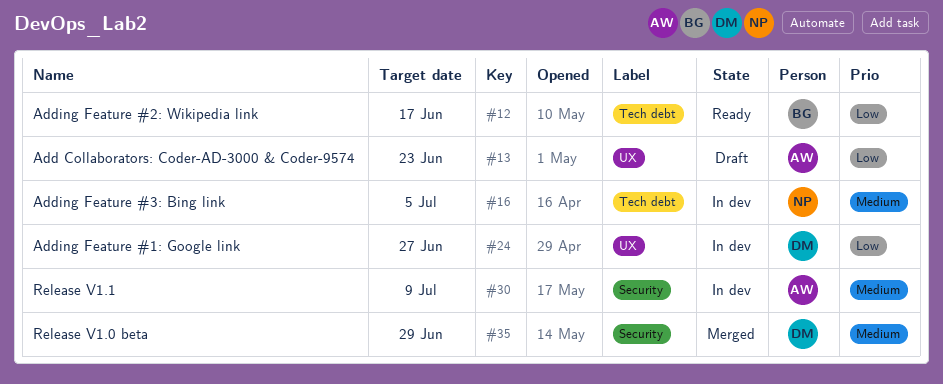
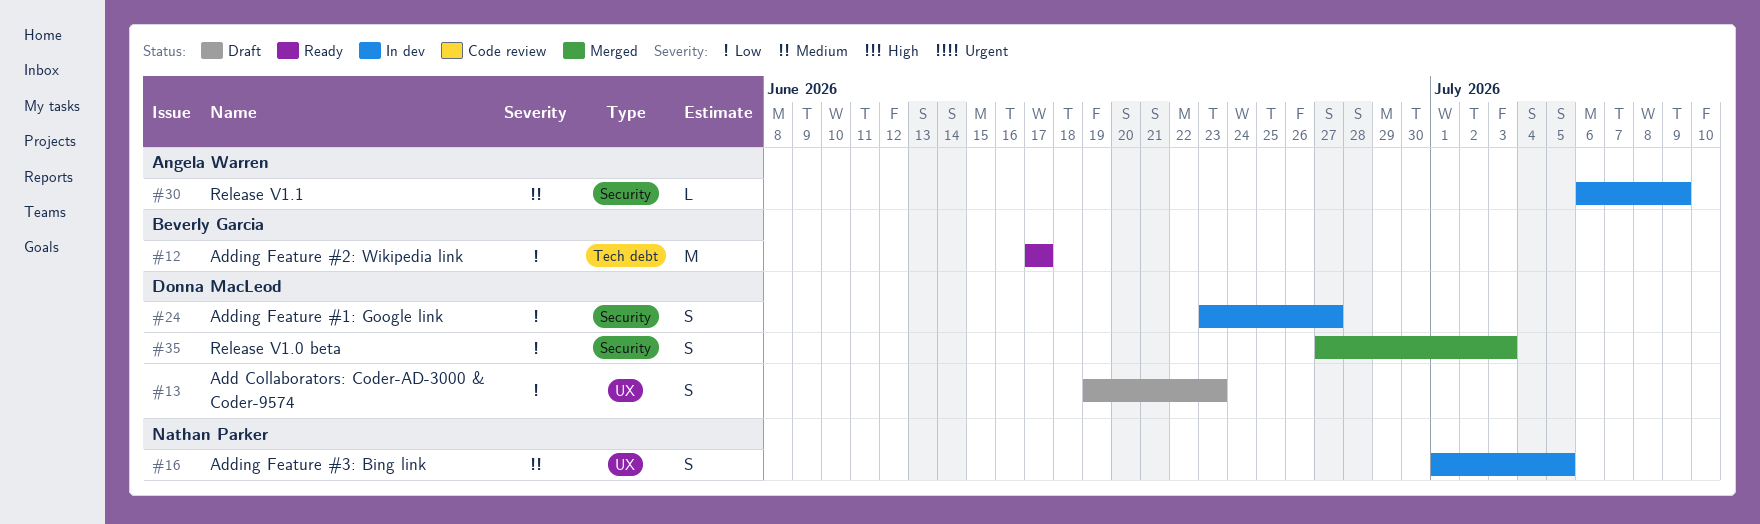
#13, owner: Angela Warren -> Donna MacLeod
#16, label: Tech debt -> UX
#24, label: UX -> Security
#35, priority: Medium -> Low
#35, due: Jun 29 -> Jul 3

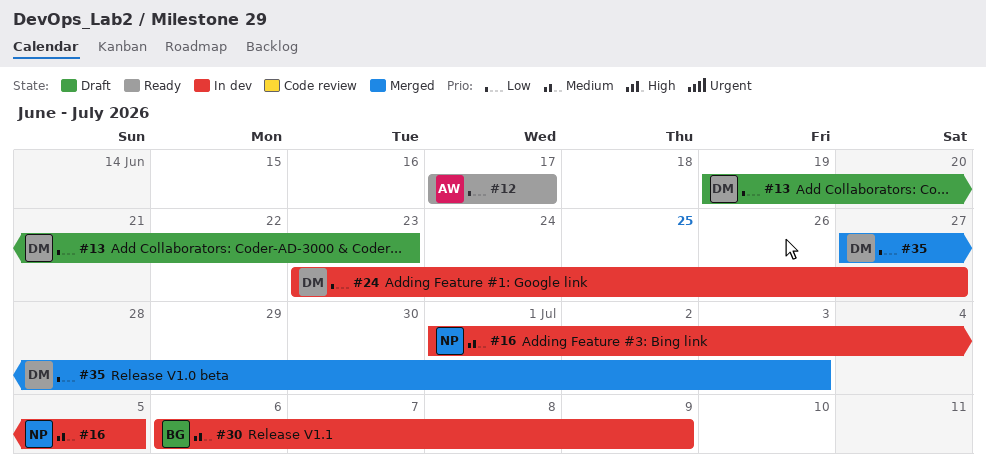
#12, owner: Beverly Garcia -> Angela Warren
#30, owner: Angela Warren -> Beverly Garcia

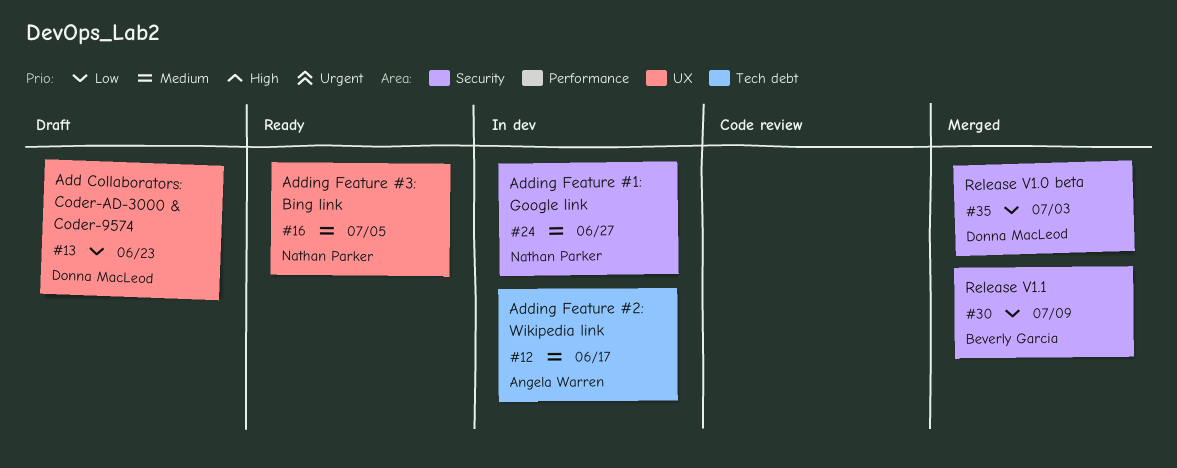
#12, status: Ready -> In dev
#12, priority: Low -> Medium
#16, status: In dev -> Ready
#24, owner: Donna MacLeod -> Nathan Parker
#24, priority: Low -> Medium
#30, status: In dev -> Merged
#30, priority: Medium -> Low

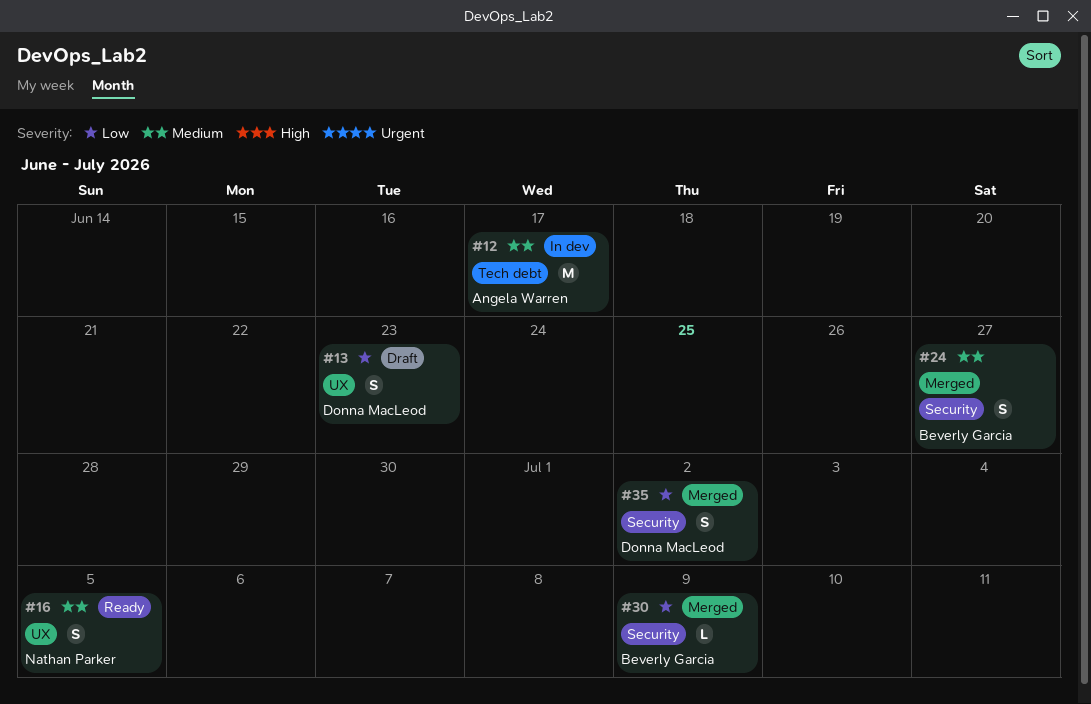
#24, status: In dev -> Merged
#24, owner: Nathan Parker -> Beverly Garcia
#35, due: Jul 3 -> Jul 2

